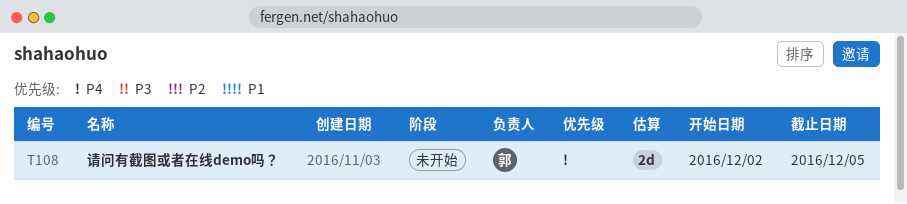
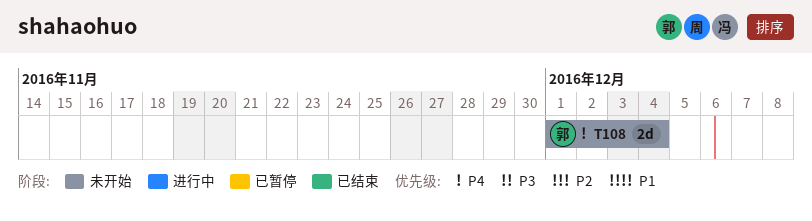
T108, start: Dec 2 -> Dec 1
T108, due: Dec 5 -> Dec 4

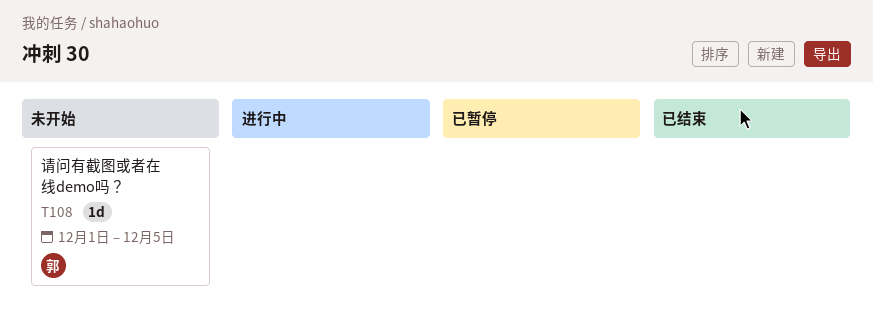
T108, estimate: 2d -> 1d
T108, due: Dec 4 -> Dec 5

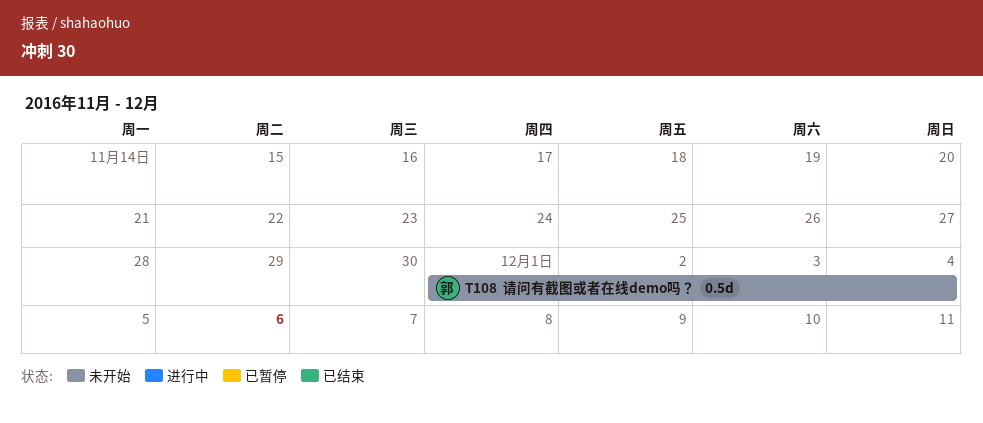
T108, estimate: 1d -> 0.5d
T108, due: Dec 5 -> Dec 4

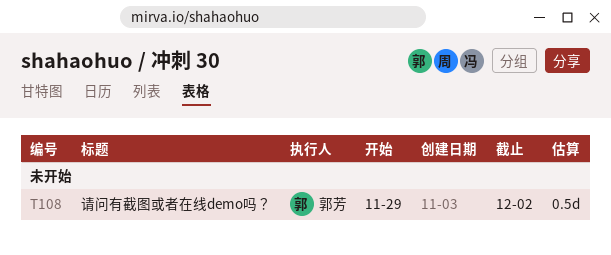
T108, start: Dec 1 -> Nov 29
T108, due: Dec 4 -> Dec 2

